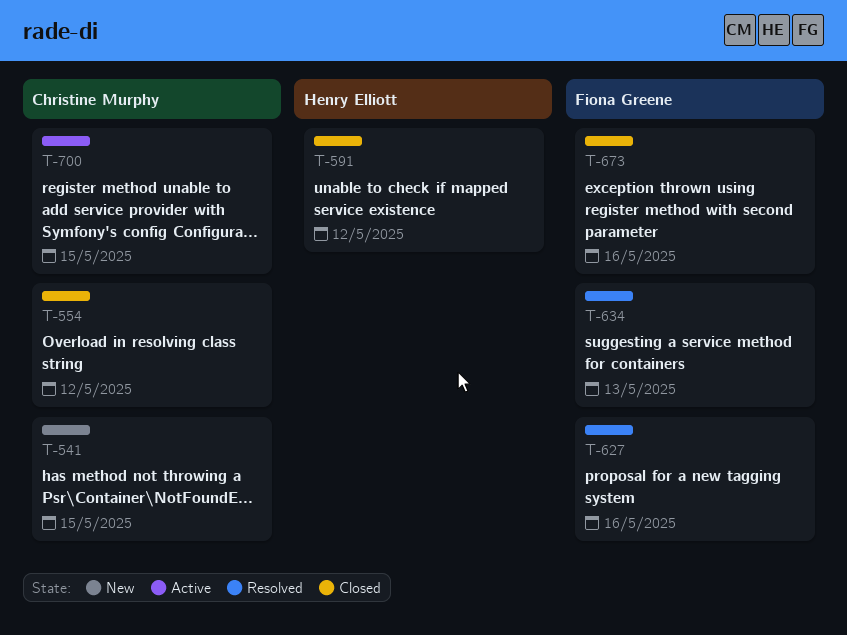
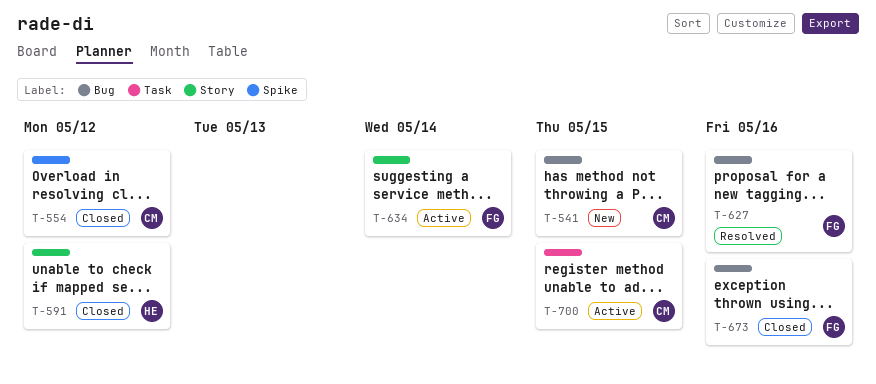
T-634, status: Resolved -> Active
T-634, due: May 13 -> May 14

